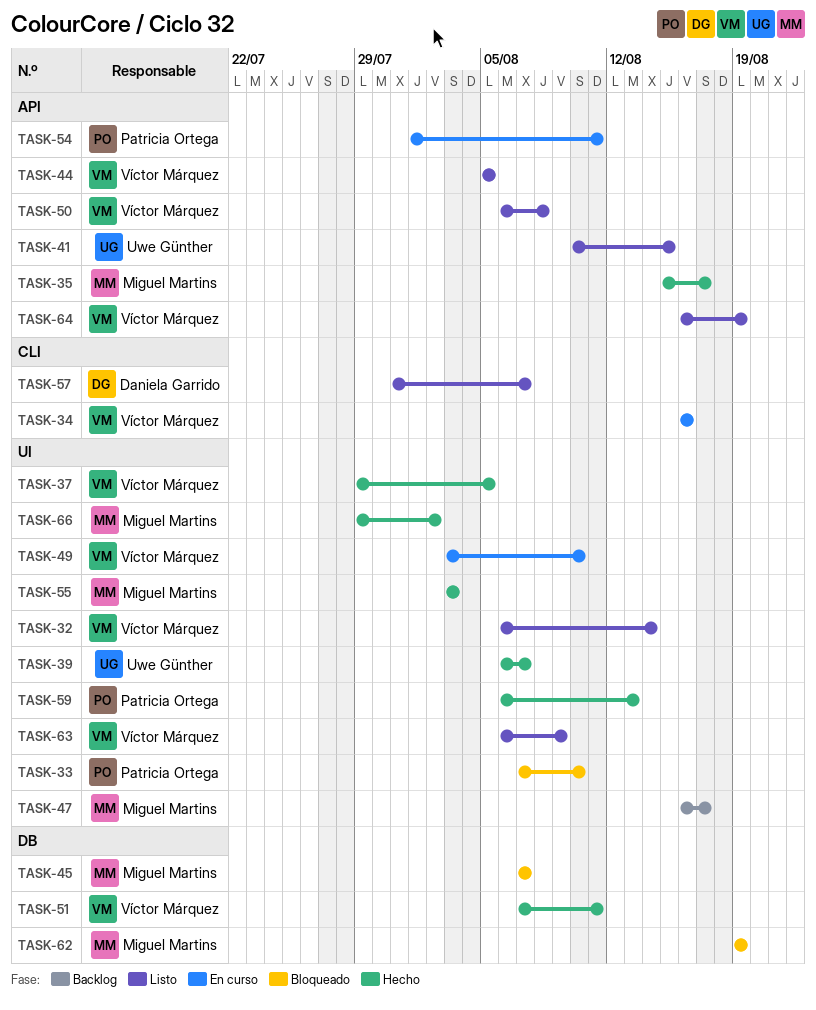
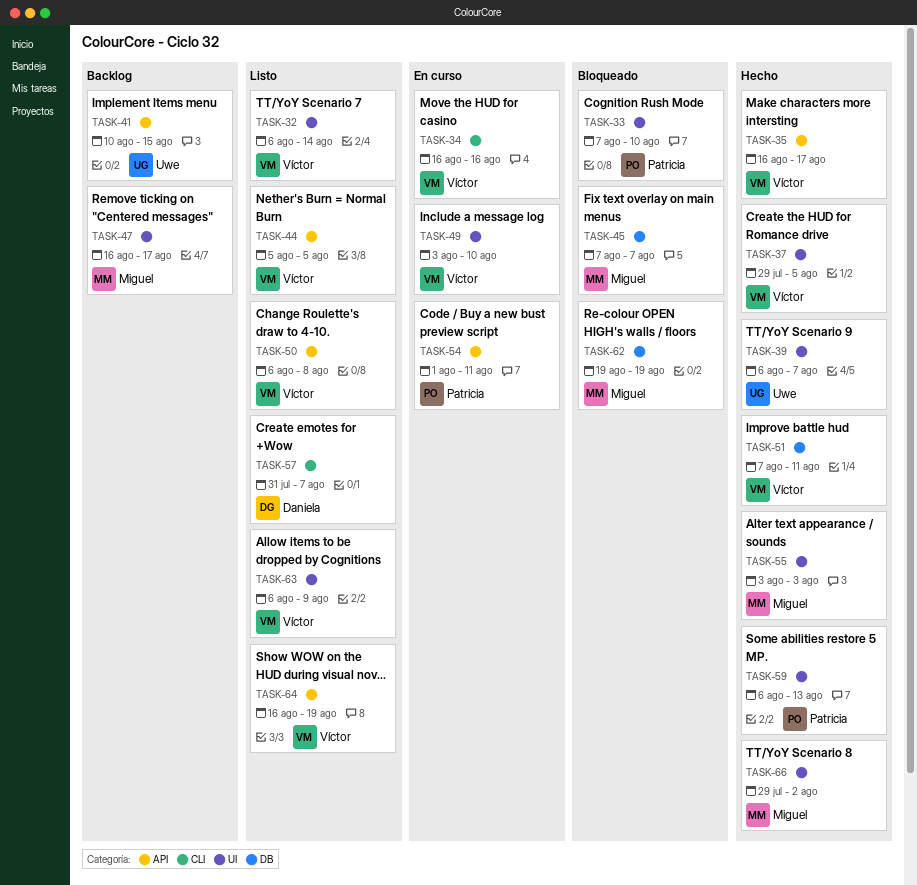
TASK-35, owner: Miguel Martins -> Víctor Márquez
TASK-35, start: Aug 15 -> Aug 16
TASK-41, status: Listo -> Backlog

